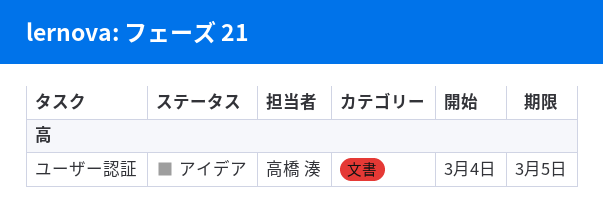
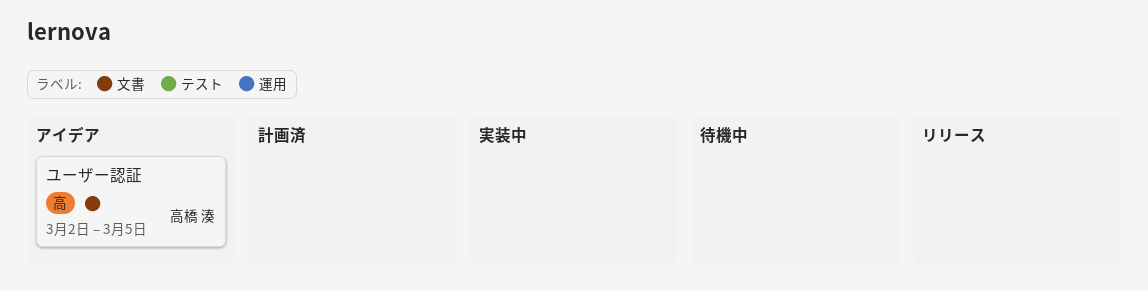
ユーザー認証, start: Mar 4 -> Mar 2

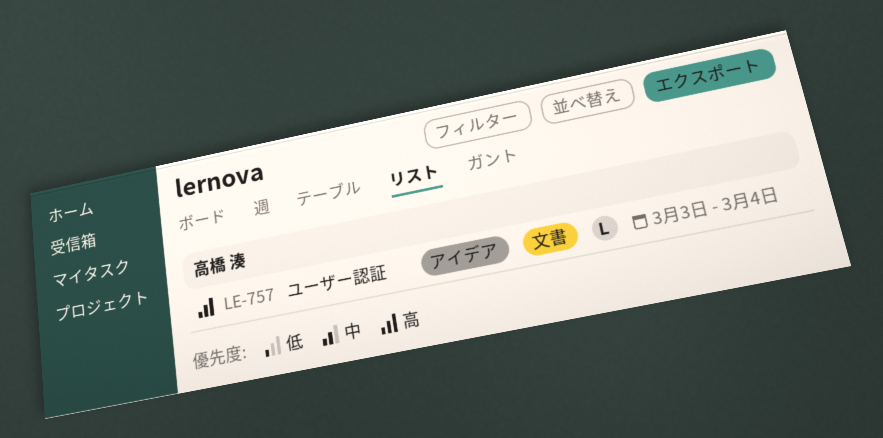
ユーザー認証, start: Mar 2 -> Mar 3
ユーザー認証, due: Mar 5 -> Mar 4

